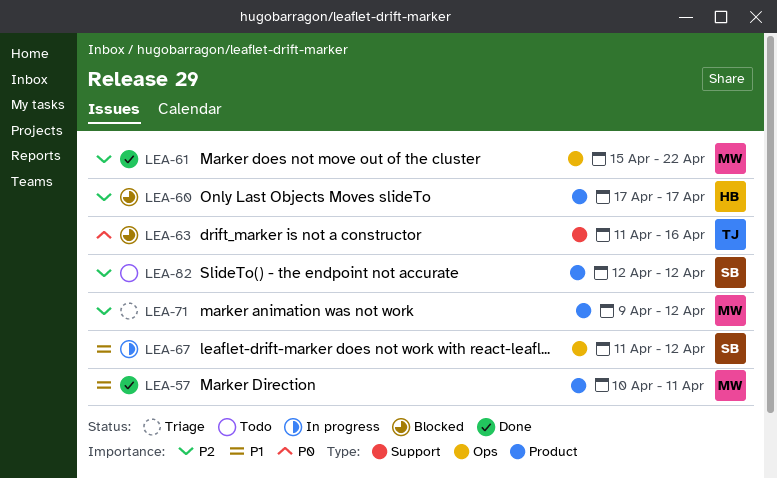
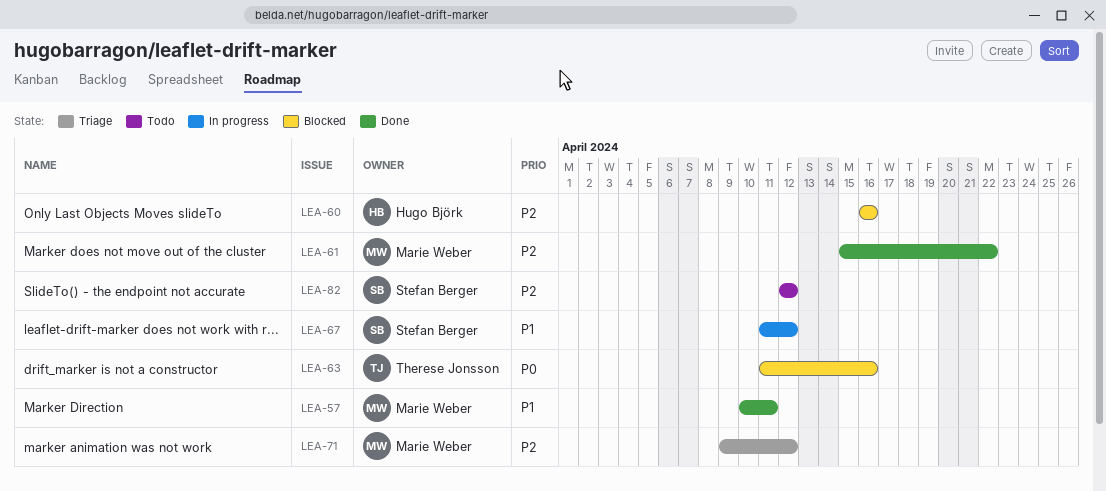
LEA-60, start: Apr 17 -> Apr 16
LEA-60, due: Apr 17 -> Apr 16

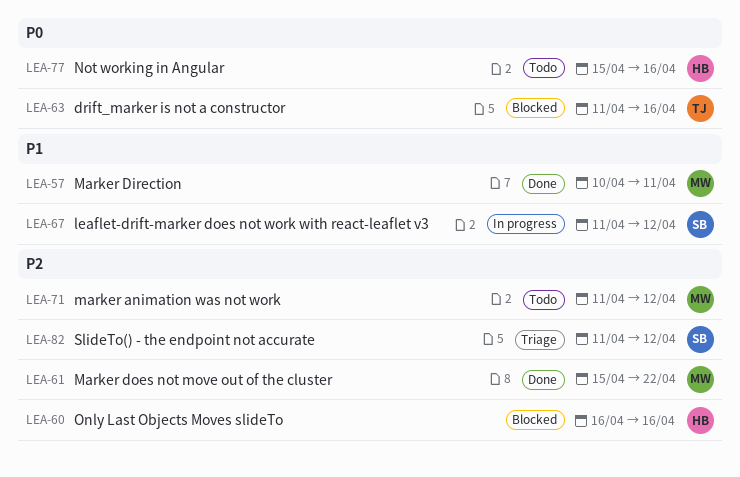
LEA-71, status: Triage -> Todo
LEA-71, start: Apr 9 -> Apr 11
LEA-77: none -> present
LEA-82, status: Todo -> Triage
LEA-82, start: Apr 12 -> Apr 11

